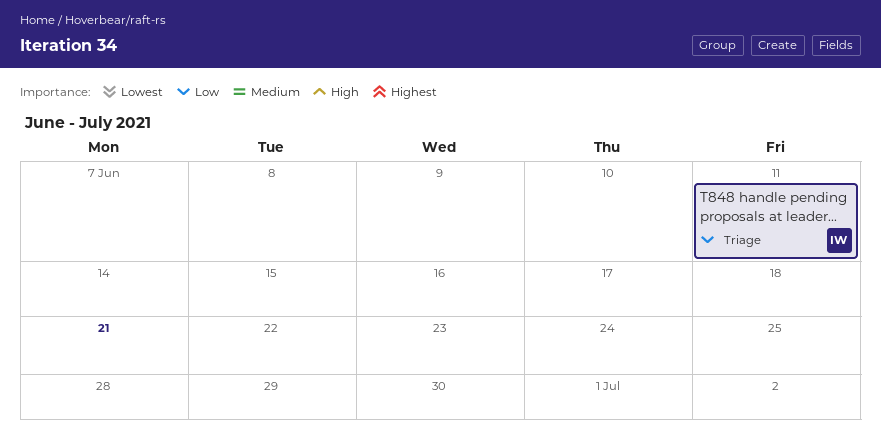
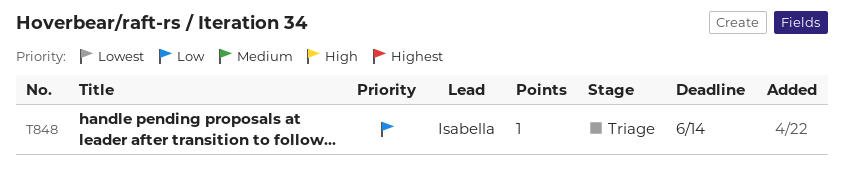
T848, due: Jun 11 -> Jun 14

